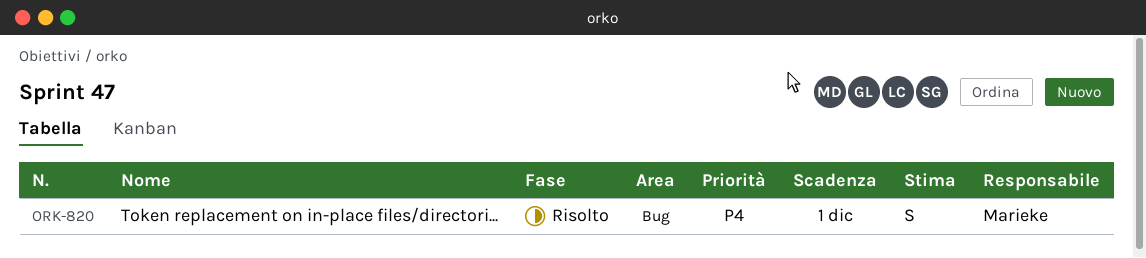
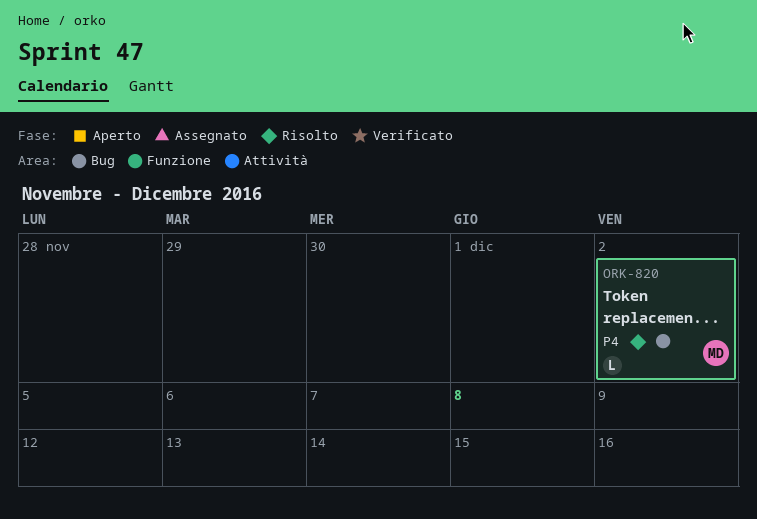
ORK-820, estimate: S -> L
ORK-820, due: Dec 1 -> Dec 2

